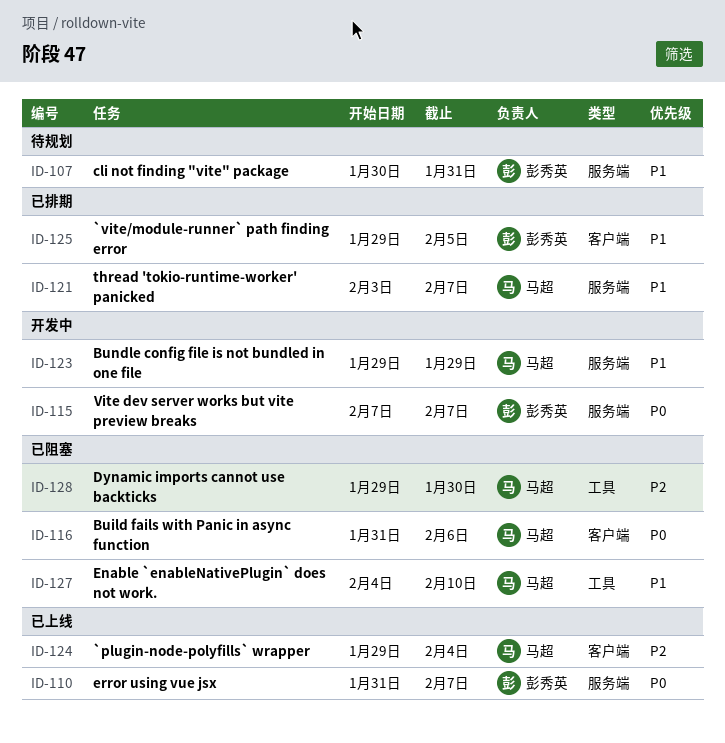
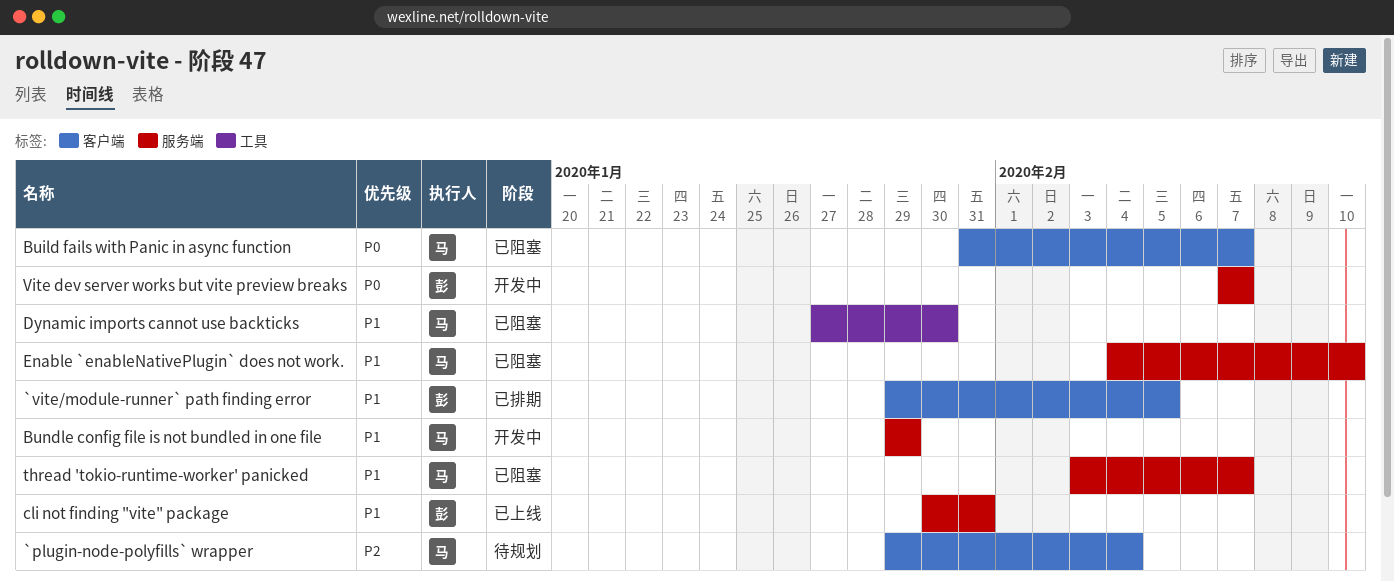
`plugin-node-polyfills` wrapper, status: 已上线 -> 待规划
Build fails with Panic in async function, due: Feb 6 -> Feb 7
cli not finding "vite" package, status: 待规划 -> 已上线
Dynamic imports cannot use backticks, priority: P2 -> P1
Dynamic imports cannot use backticks, start: Jan 29 -> Jan 27
Enable `enableNativePlugin` does not work., label: 工具 -> 服务端
error using vue jsx: present -> none
thread 'tokio-runtime-worker' panicked, status: 已排期 -> 已阻塞

